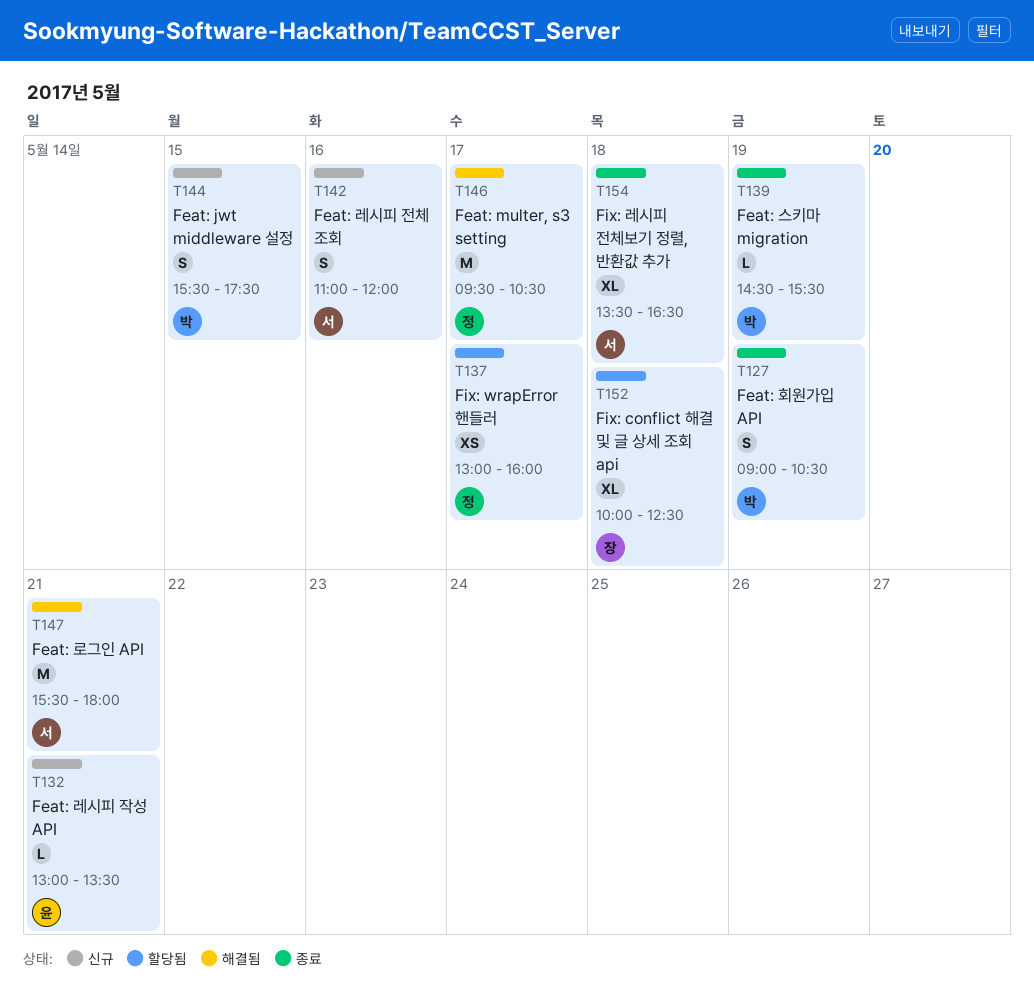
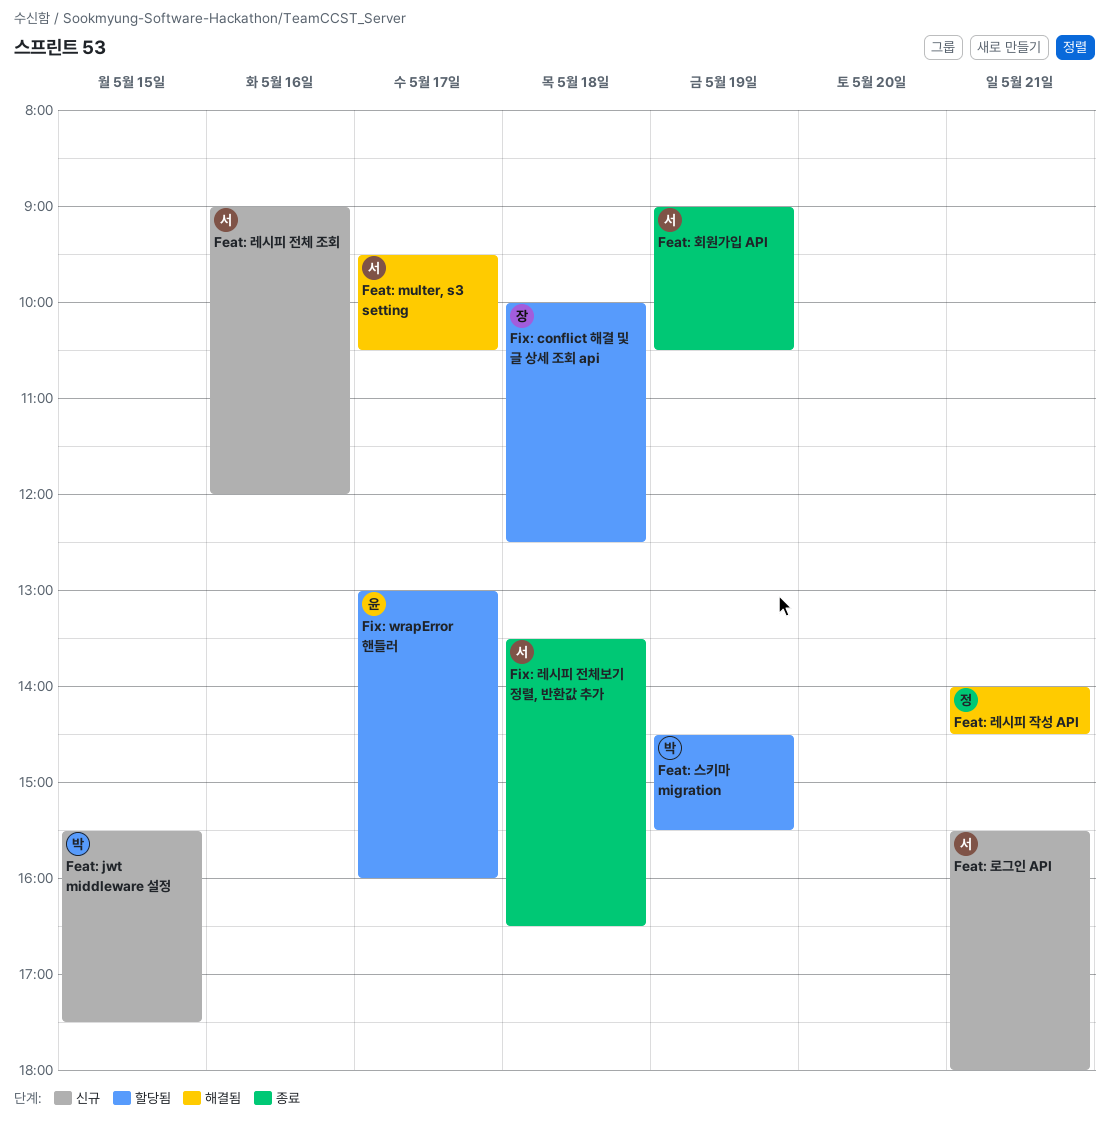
Feat: multer, s3 setting, owner: 정 -> 서
Feat: 레시피 작성 API, status: 신규 -> 해결됨
Feat: 레시피 작성 API, owner: 윤 -> 정
Feat: 레시피 작성 API, begins: 13:00 -> 14:00
Feat: 레시피 작성 API, ends: 13:30 -> 14:30
Feat: 레시피 전체 조회, begins: 11:00 -> 09:00
Feat: 로그인 API, status: 해결됨 -> 신규
Feat: 스키마 migration, status: 종료 -> 할당됨
Feat: 회원가입 API, owner: 박 -> 서
Fix: wrapError 핸들러, owner: 정 -> 윤

